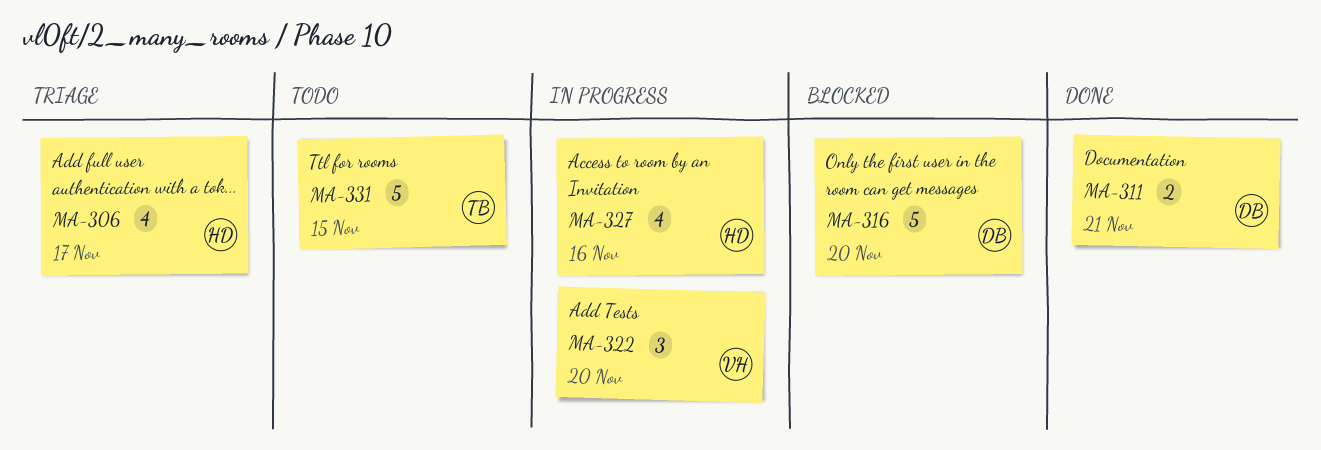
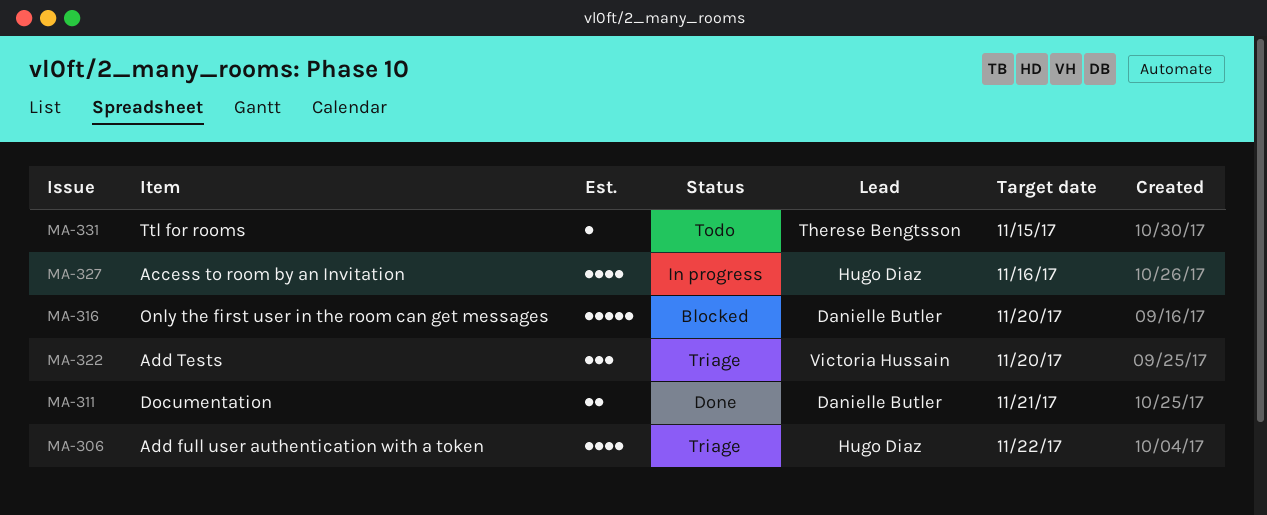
MA-306, due: Nov 17 -> Nov 22
MA-322, status: In progress -> Triage
MA-331, estimate: 5 -> 1

